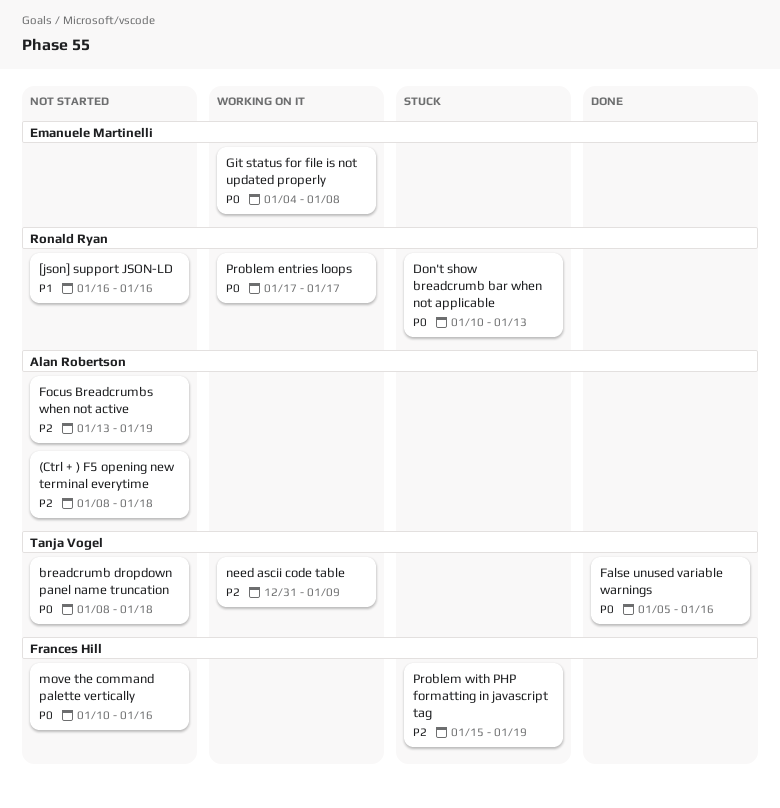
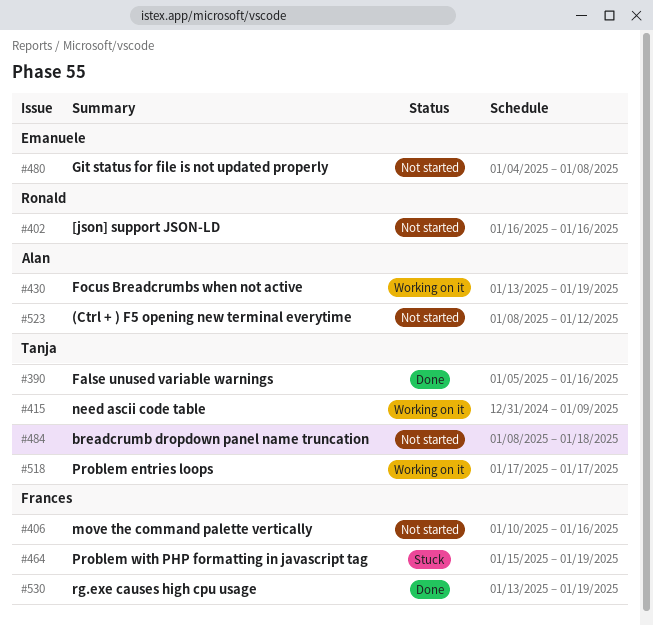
(Ctrl + ) F5 opening new terminal everytime, due: Jan 18 -> Jan 12
Don't show breadcrumb bar when not applicable: present -> none
Focus Breadcrumbs when not active, status: Not started -> Working on it
Git status for file is not updated properly, status: Working on it -> Not started
Problem entries loops, owner: Ronald Ryan -> Tanja Vogel
rg.exe causes high cpu usage: none -> present

